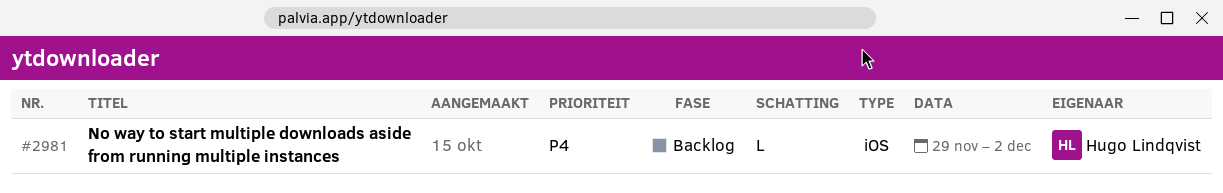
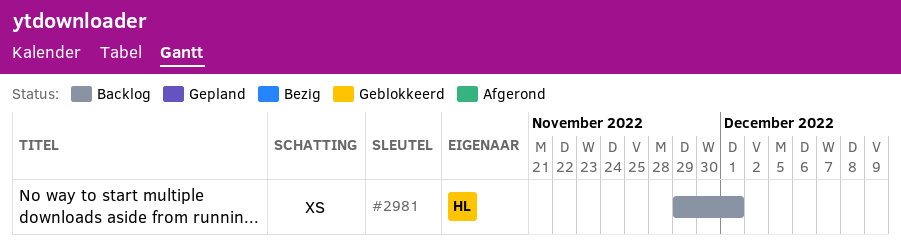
#2981, estimate: L -> XS
#2981, due: Dec 2 -> Dec 1

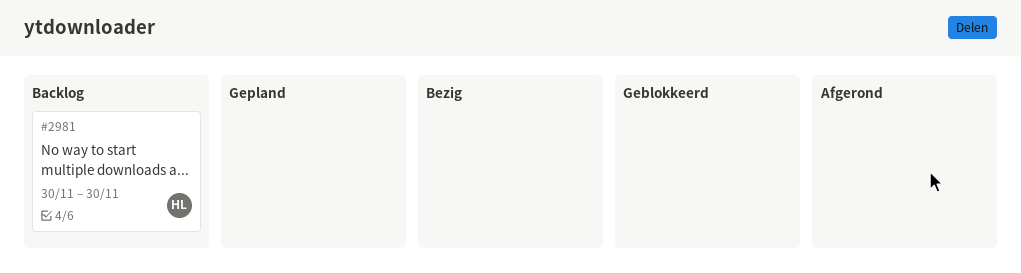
#2981, start: Nov 29 -> Nov 30
#2981, due: Dec 1 -> Nov 30

